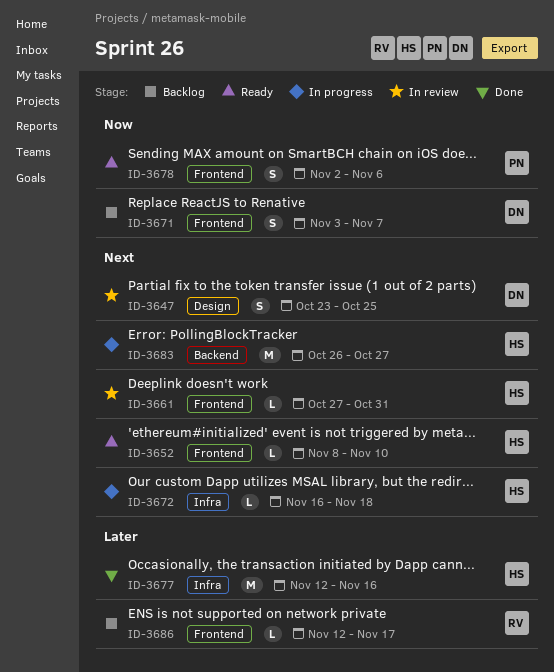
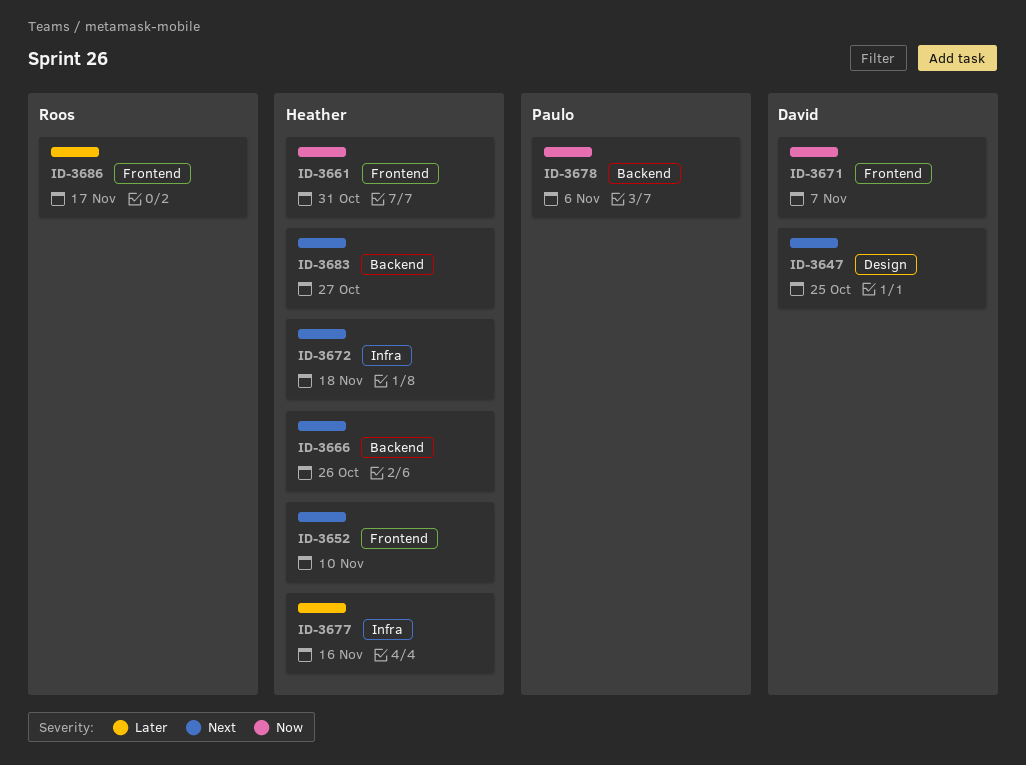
ID-3661, priority: Next -> Now
ID-3666: none -> present
ID-3678, label: Frontend -> Backend

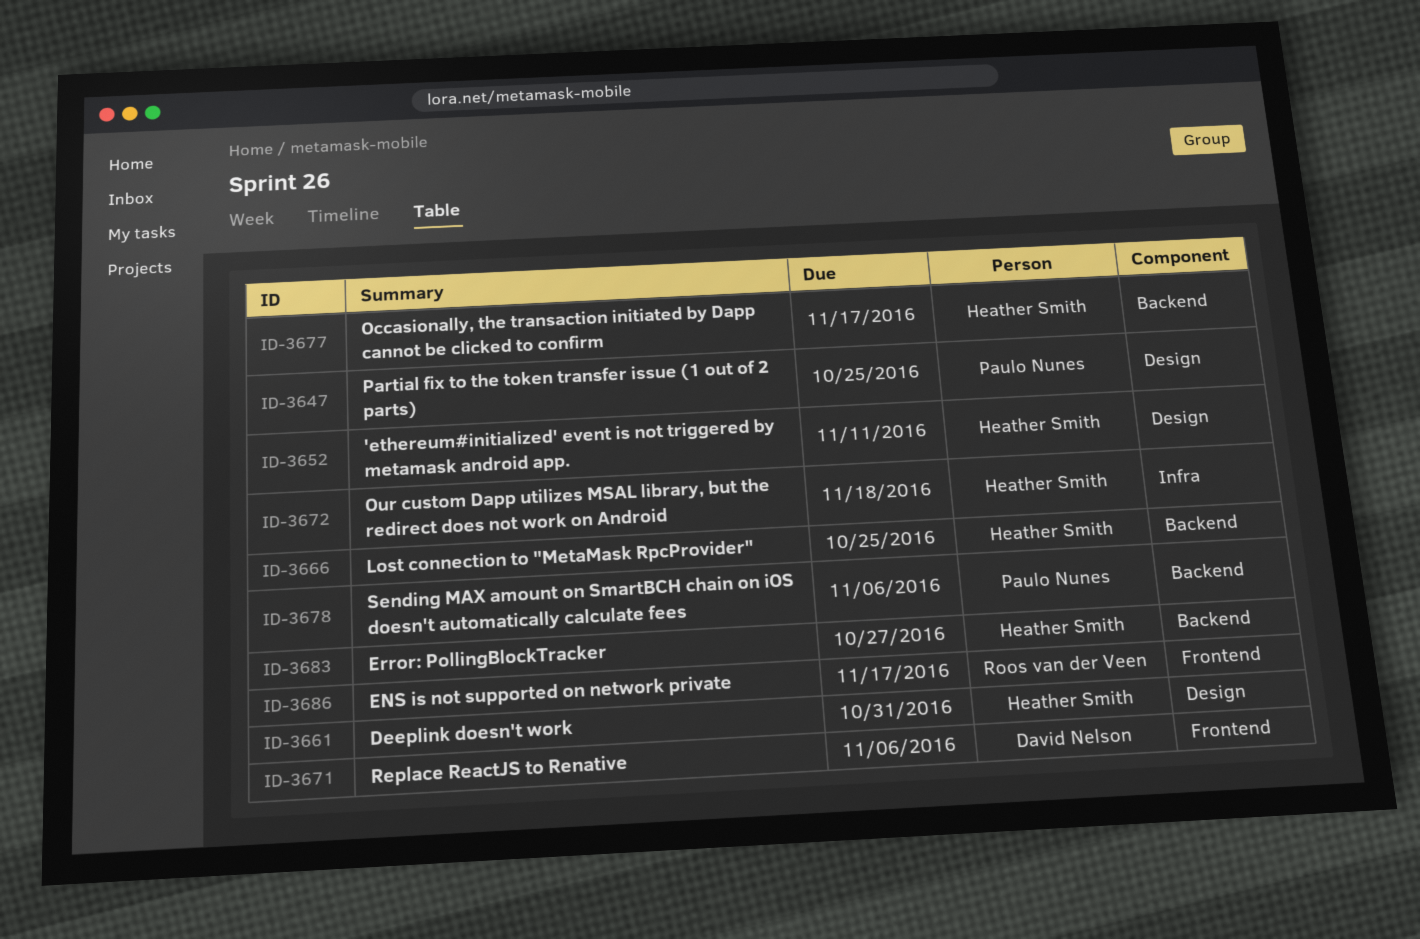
ID-3647, owner: David Nelson -> Paulo Nunes
ID-3652, label: Frontend -> Design
ID-3652, due: Nov 10 -> Nov 11
ID-3661, label: Frontend -> Design
ID-3666, due: Oct 26 -> Oct 25
ID-3671, due: Nov 7 -> Nov 6
ID-3677, label: Infra -> Backend
ID-3677, due: Nov 16 -> Nov 17

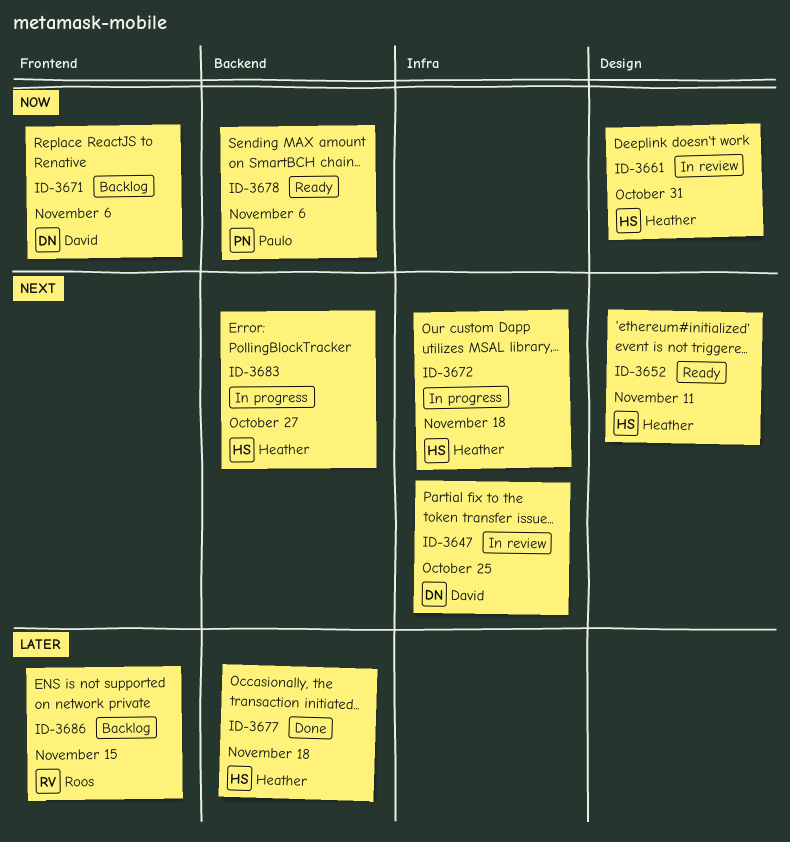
ID-3647, owner: Paulo Nunes -> David Nelson
ID-3647, label: Design -> Infra
ID-3666: present -> none
ID-3677, due: Nov 17 -> Nov 18
ID-3686, due: Nov 17 -> Nov 15

